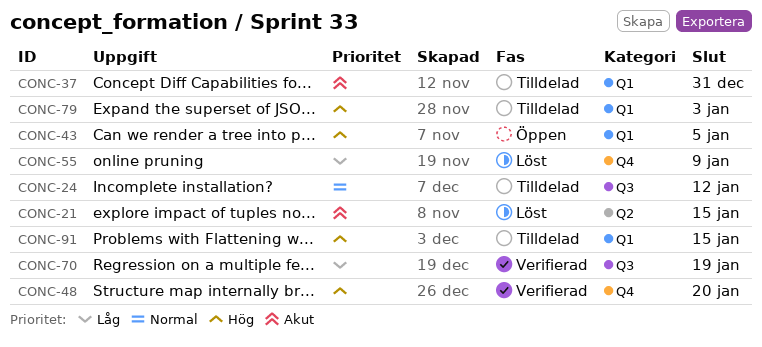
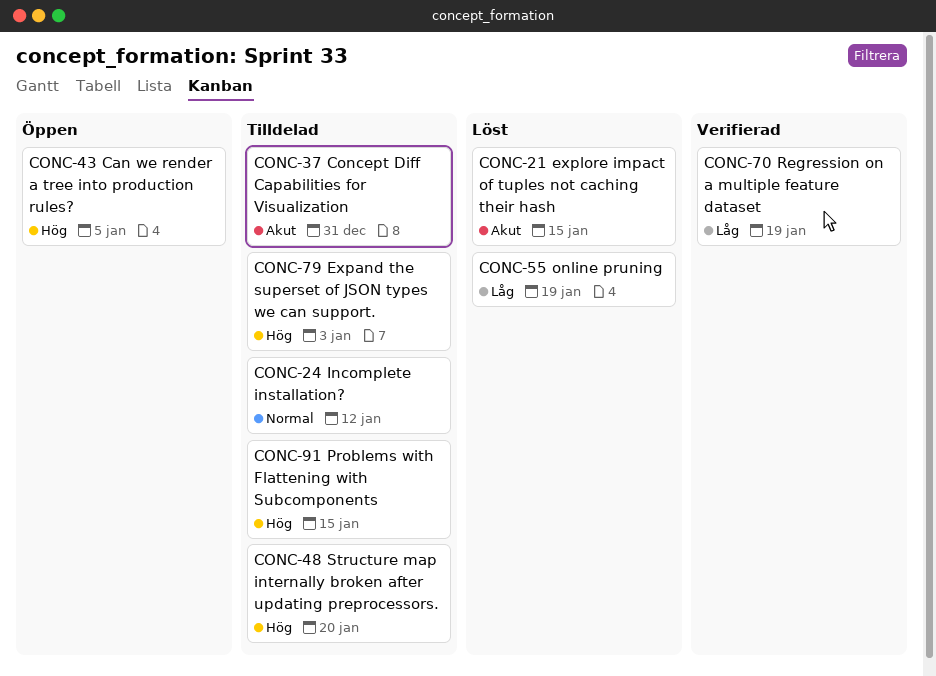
CONC-48, status: Verifierad -> Tilldelad
CONC-55, due: Jan 9 -> Jan 19

